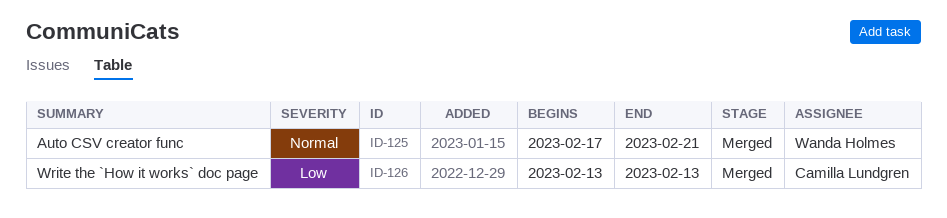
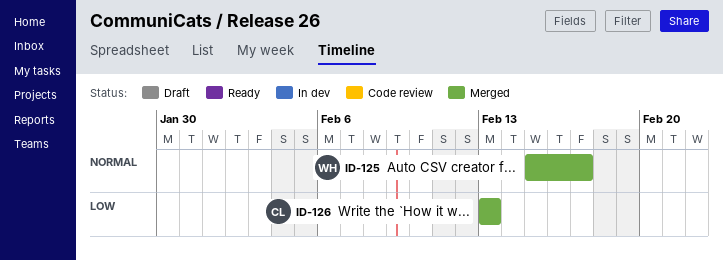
ID-125, start: Feb 17 -> Feb 15
ID-125, due: Feb 21 -> Feb 17

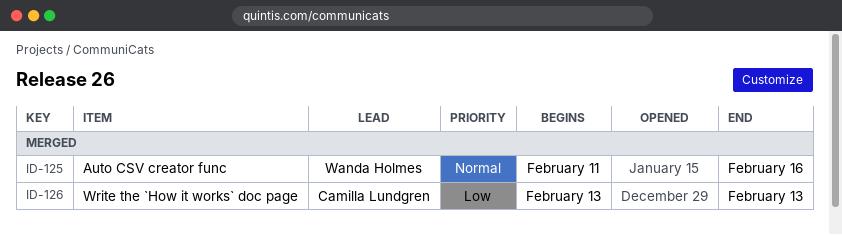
ID-125, start: Feb 15 -> Feb 11
ID-125, due: Feb 17 -> Feb 16

